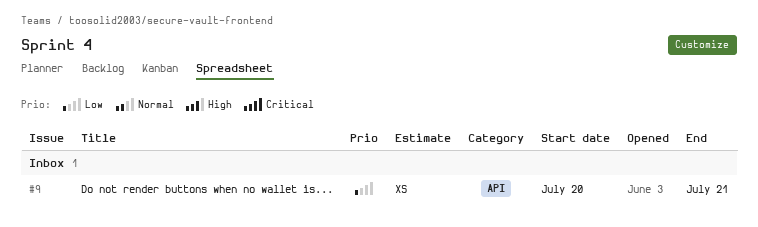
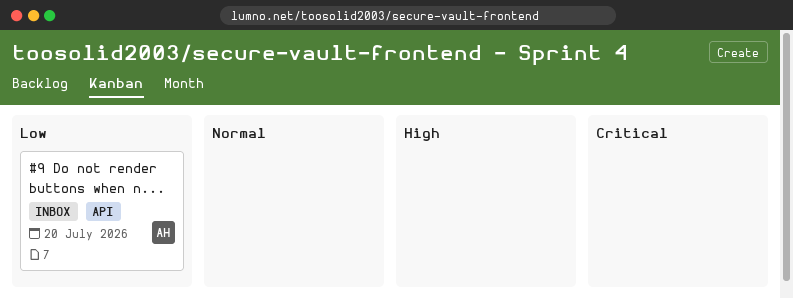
#9, due: Jul 21 -> Jul 20

